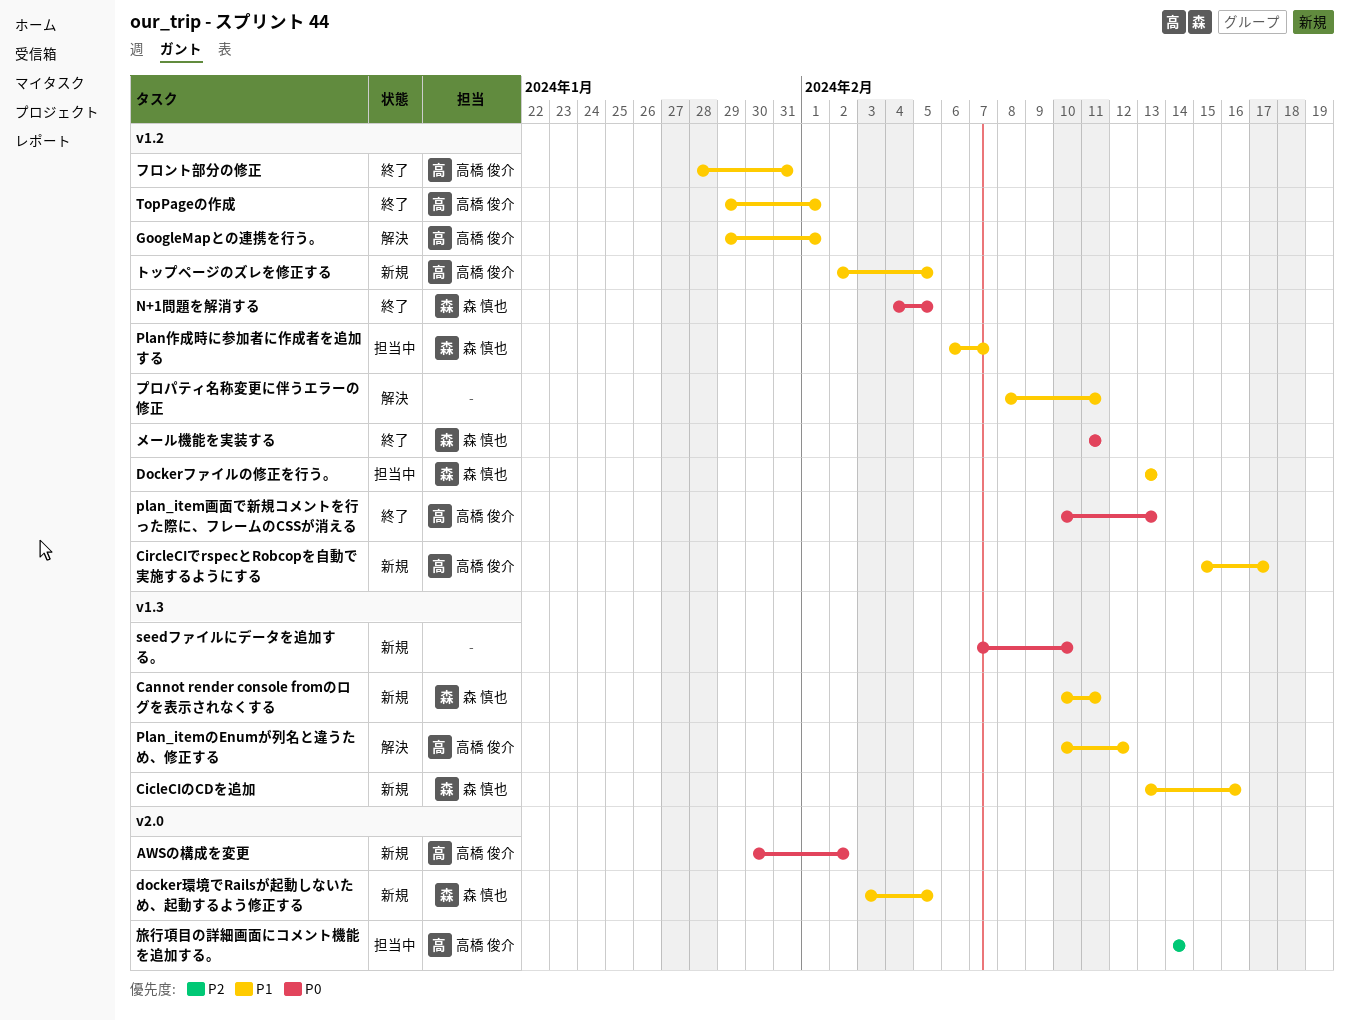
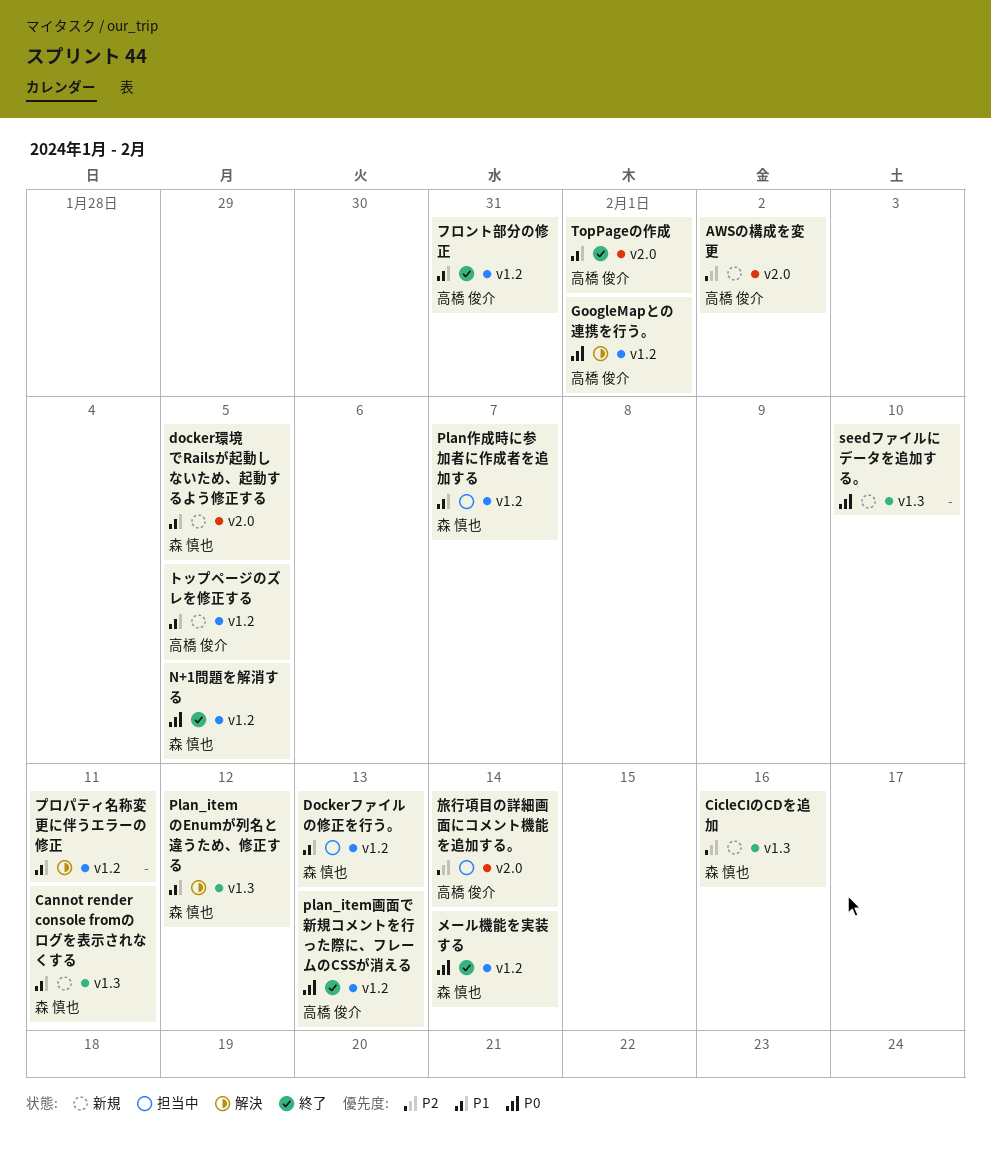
AWSの構成を変更, priority: P0 -> P2
CicleCIのCDを追加, priority: P1 -> P2
CircleCIでrspecとRobcopを自動で実施するようにする: present -> none
GoogleMapとの連携を行う。, priority: P1 -> P0
Plan_itemのEnumが列名と違うため、修正する, owner: 高橋 俊介 -> 森 慎也
TopPageの作成, label: v1.2 -> v2.0
メール機能を実装する, due: Feb 11 -> Feb 14

